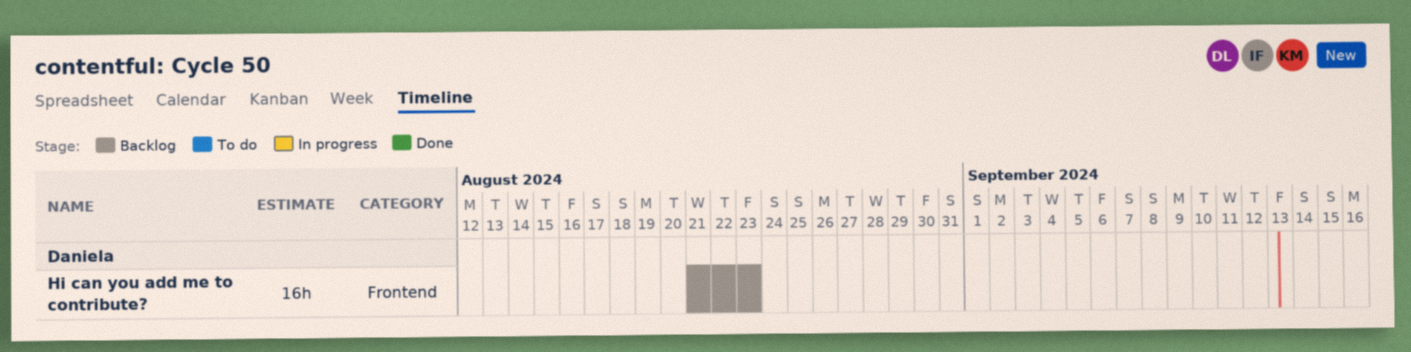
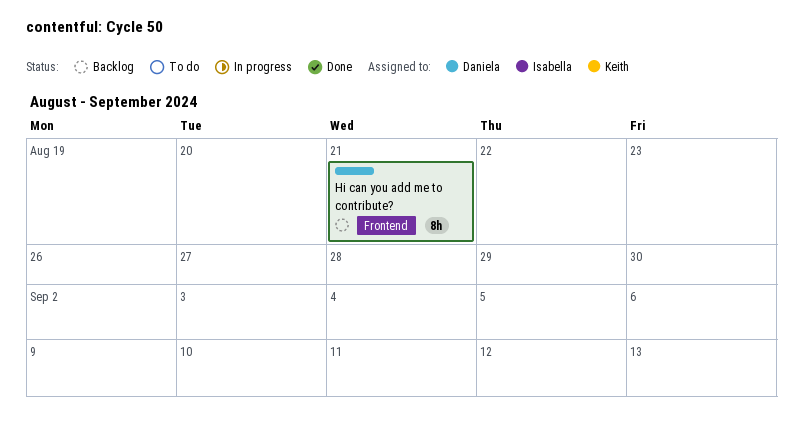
Hi can you add me to contribute?, estimate: 16h -> 8h
Hi can you add me to contribute?, due: Aug 23 -> Aug 21

